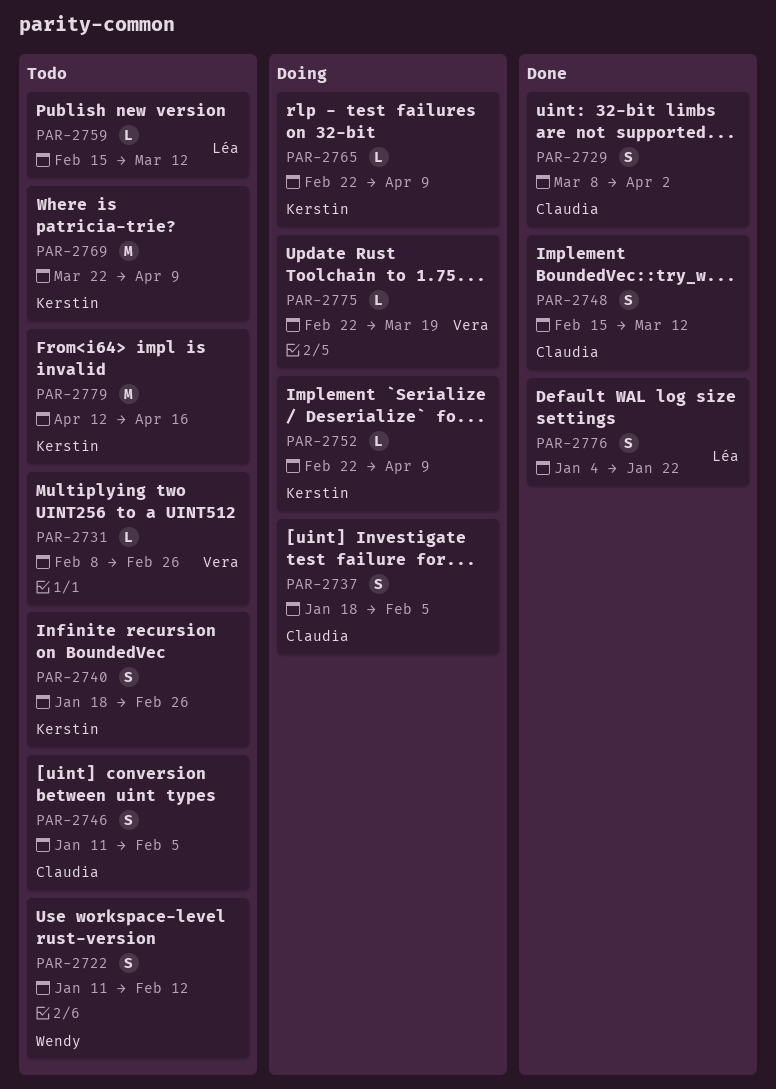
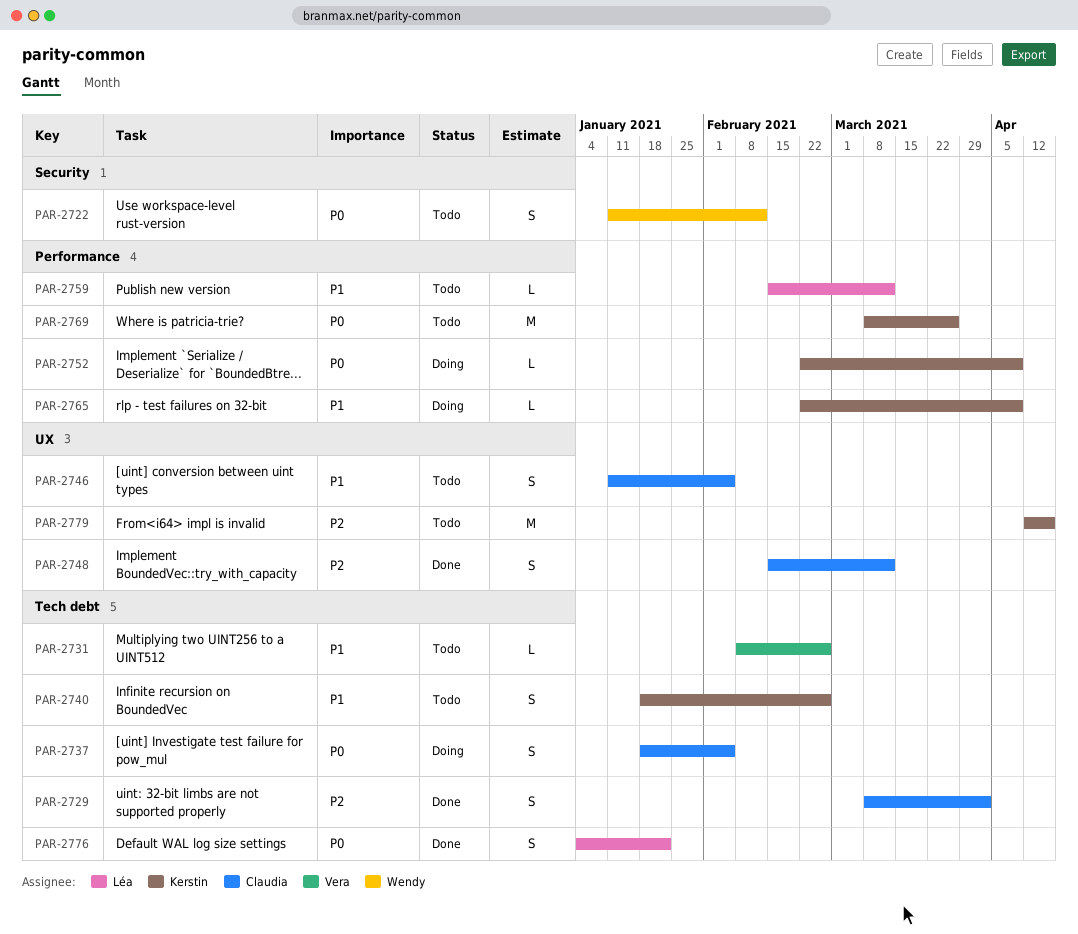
PAR-2769, start: Mar 22 -> Mar 8
PAR-2769, due: Apr 9 -> Mar 26
PAR-2775: present -> none

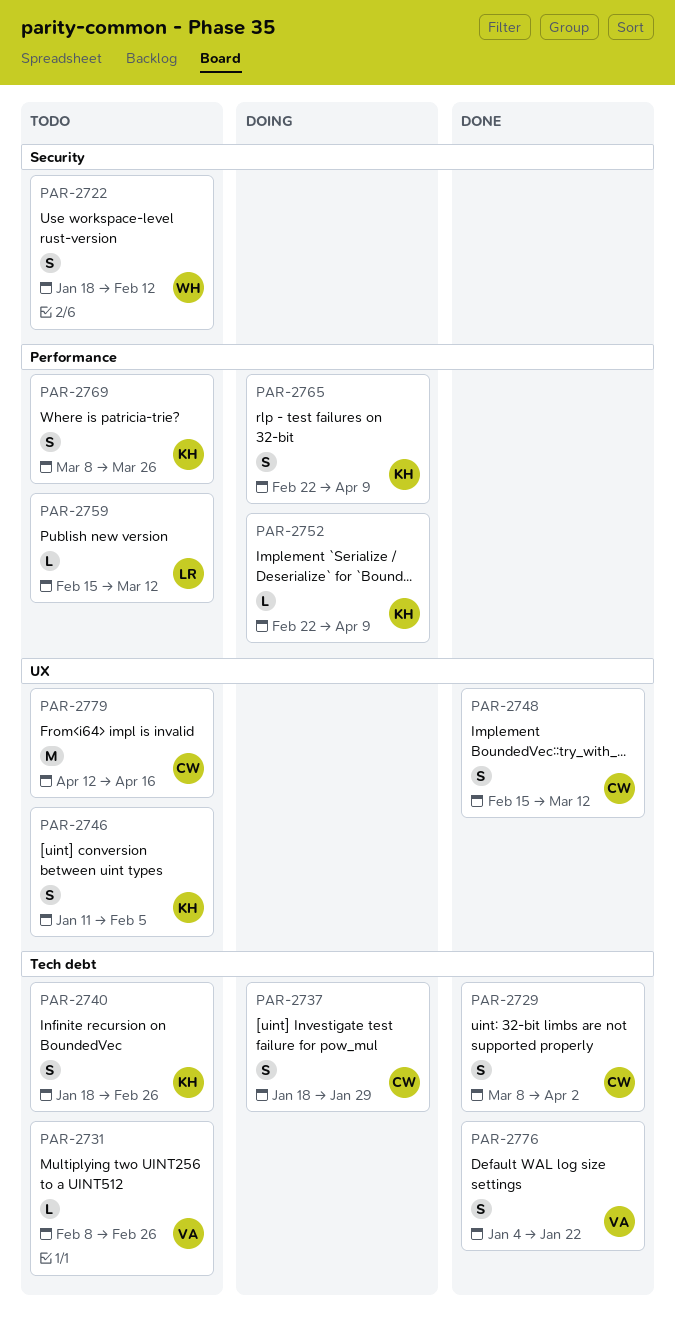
PAR-2722, start: Jan 11 -> Jan 18
PAR-2737, due: Feb 5 -> Jan 29
PAR-2746, owner: Claudia -> Kerstin
PAR-2765, estimate: L -> S
PAR-2769, estimate: M -> S
PAR-2776, owner: Léa -> Vera
PAR-2779, owner: Kerstin -> Claudia

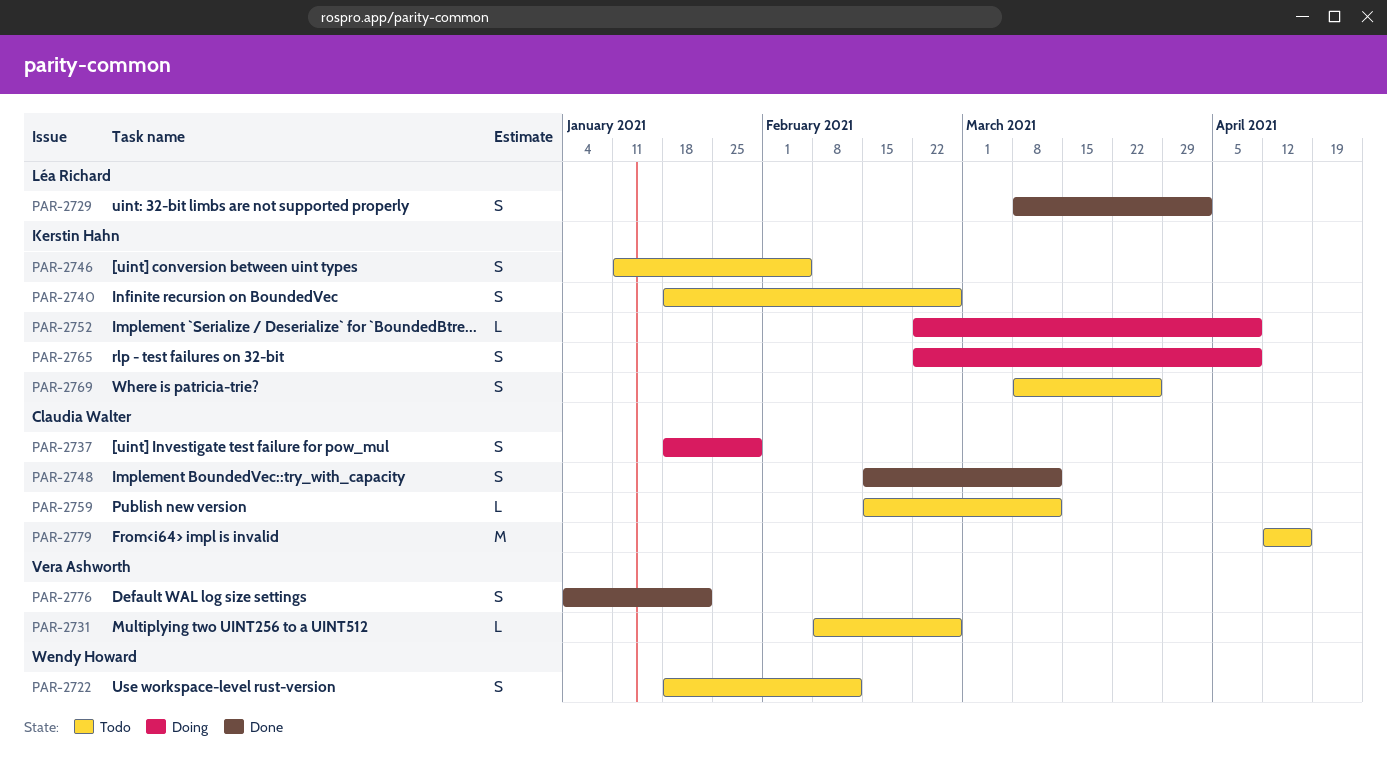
PAR-2729, owner: Claudia Walter -> Léa Richard
PAR-2759, owner: Léa Richard -> Claudia Walter

